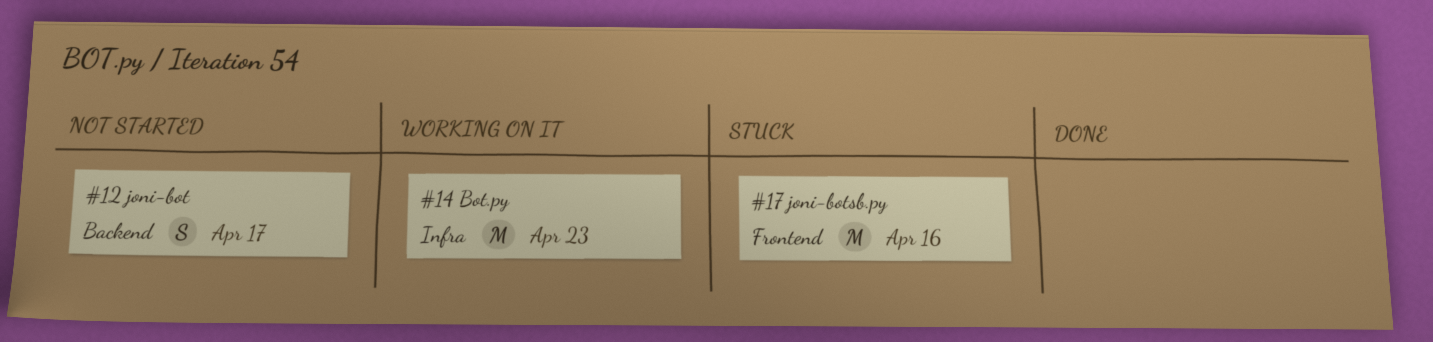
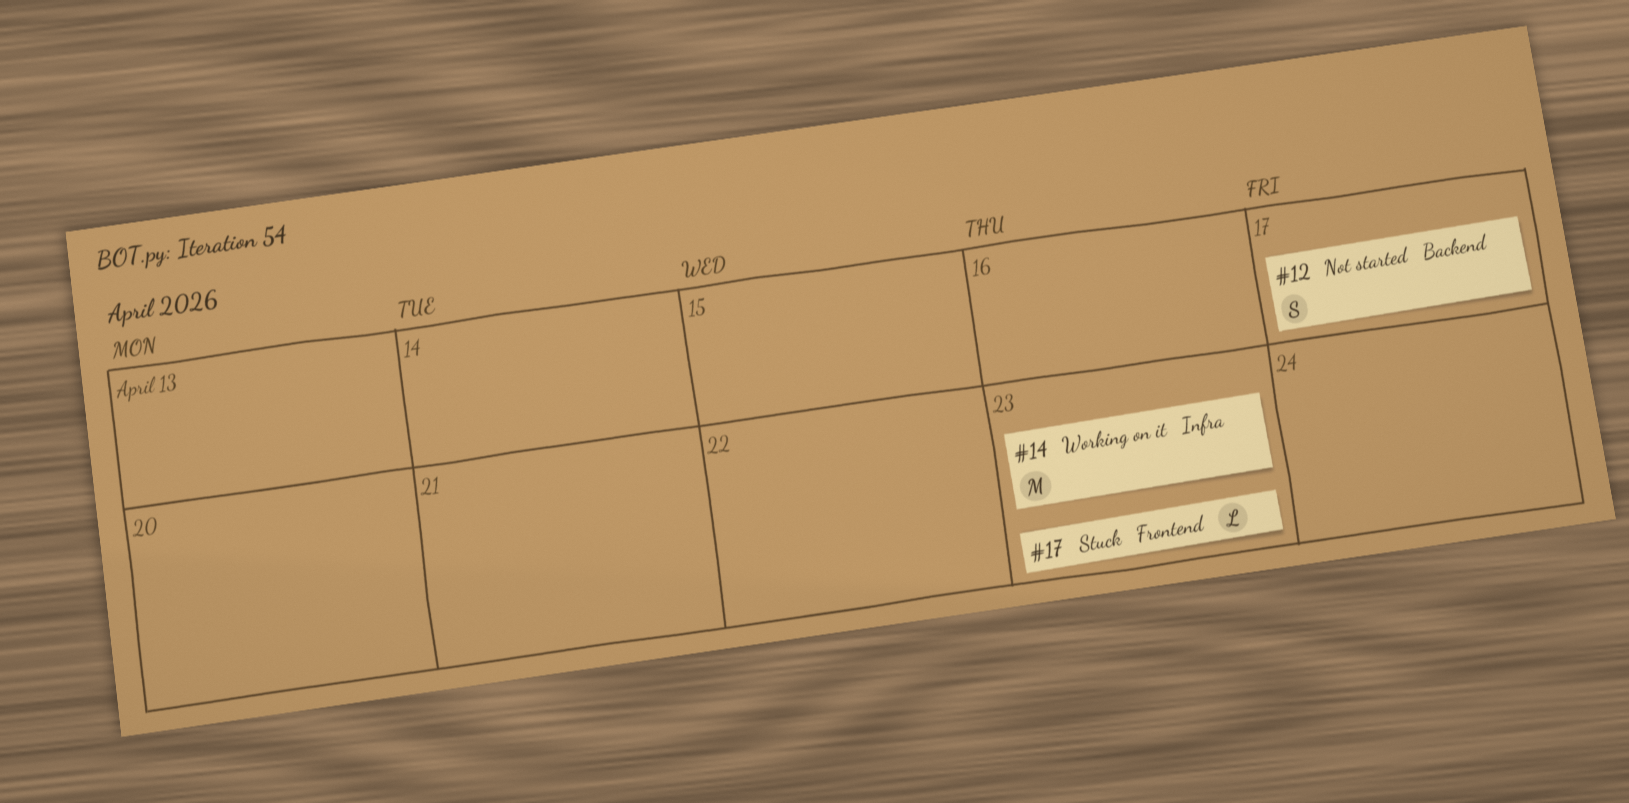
#17, estimate: M -> L
#17, due: Apr 16 -> Apr 23

